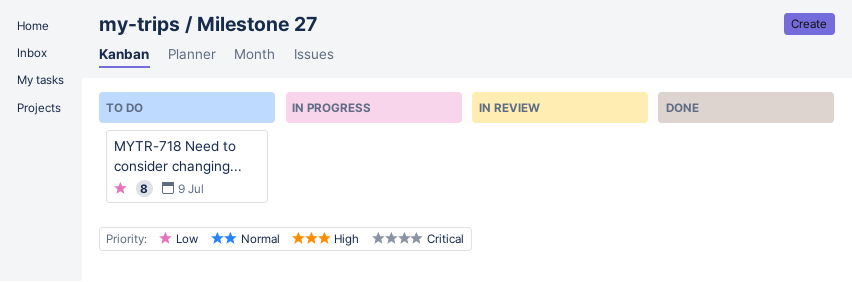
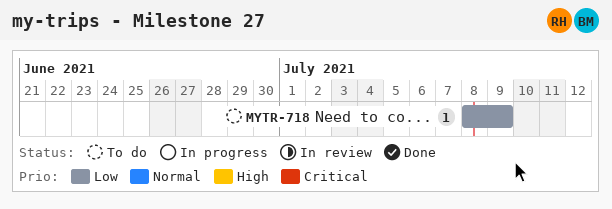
MYTR-718, estimate: 8 -> 1

